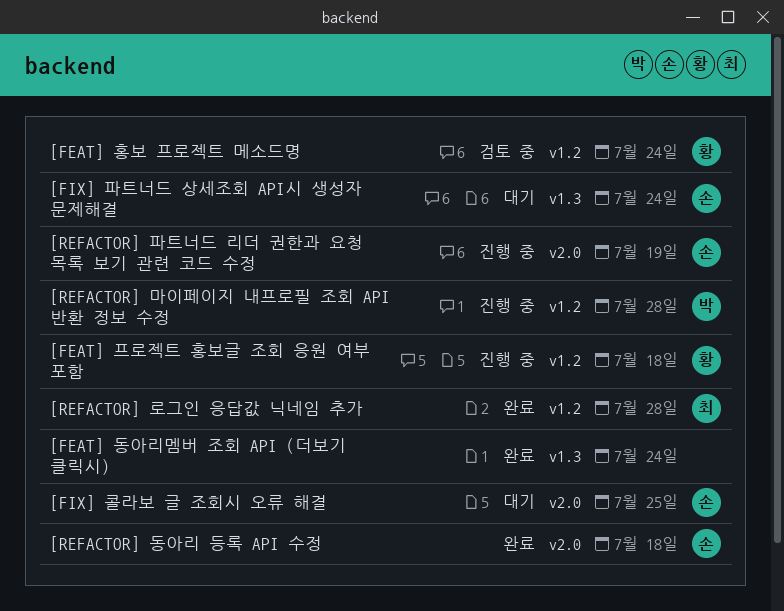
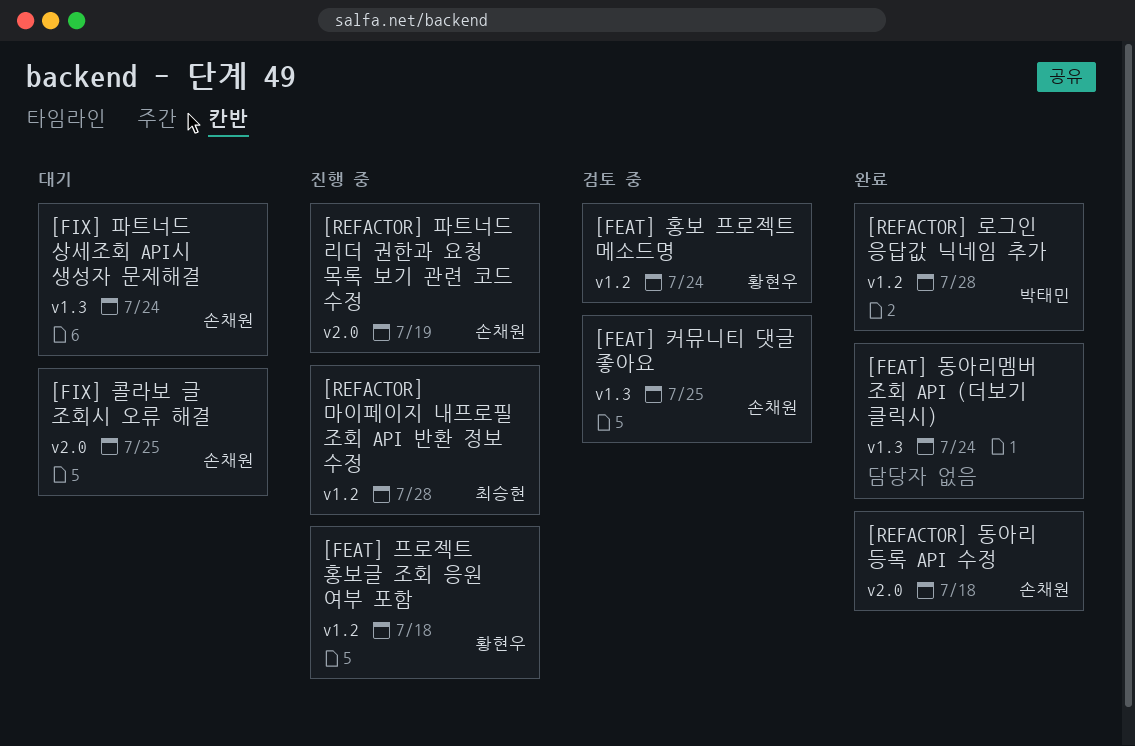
[FEAT] 커뮤니티 댓글 좋아요: none -> present
[REFACTOR] 로그인 응답값 닉네임 추가, owner: 최승현 -> 박태민
[REFACTOR] 마이페이지 내프로필 조회 API 반환 정보 수정, owner: 박태민 -> 최승현

